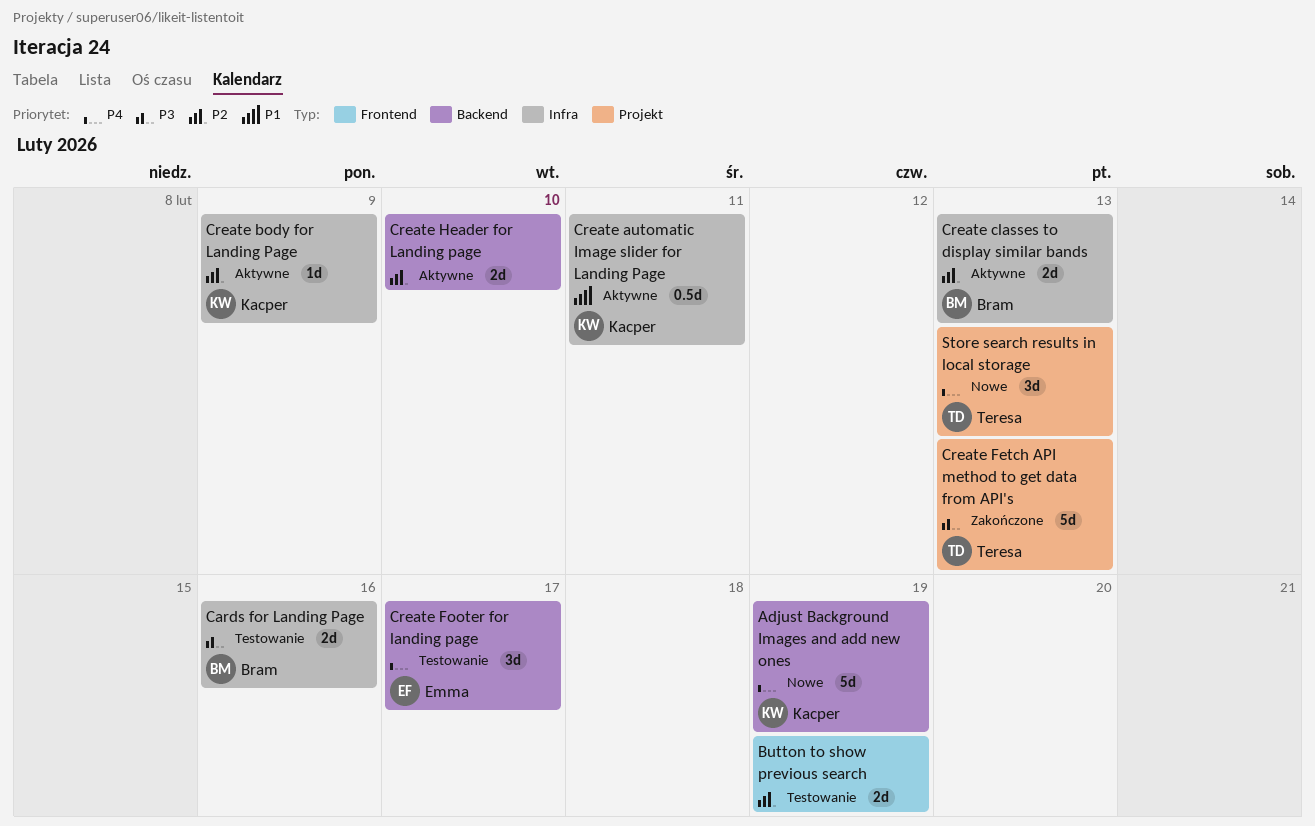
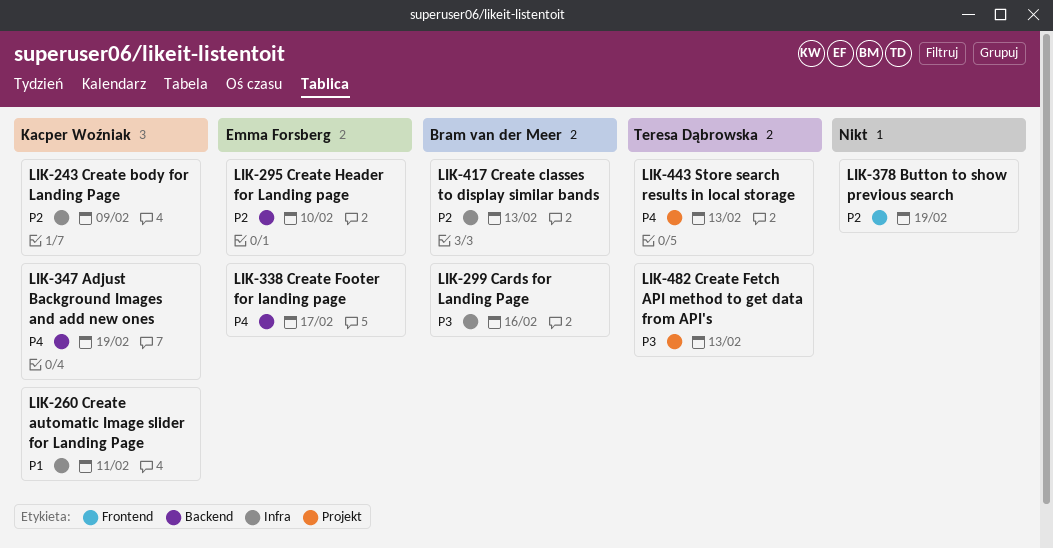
Create Header for Landing page, owner: none -> Emma Forsberg

